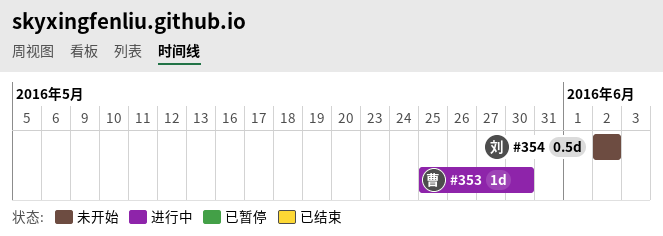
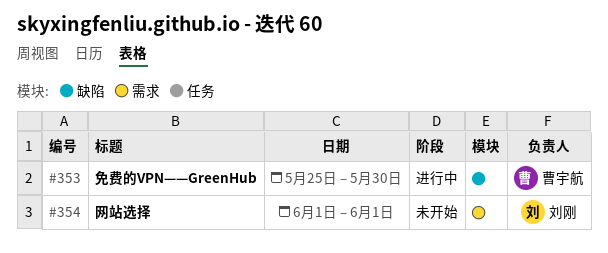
#354, start: Jun 2 -> Jun 1
#354, due: Jun 2 -> Jun 1

